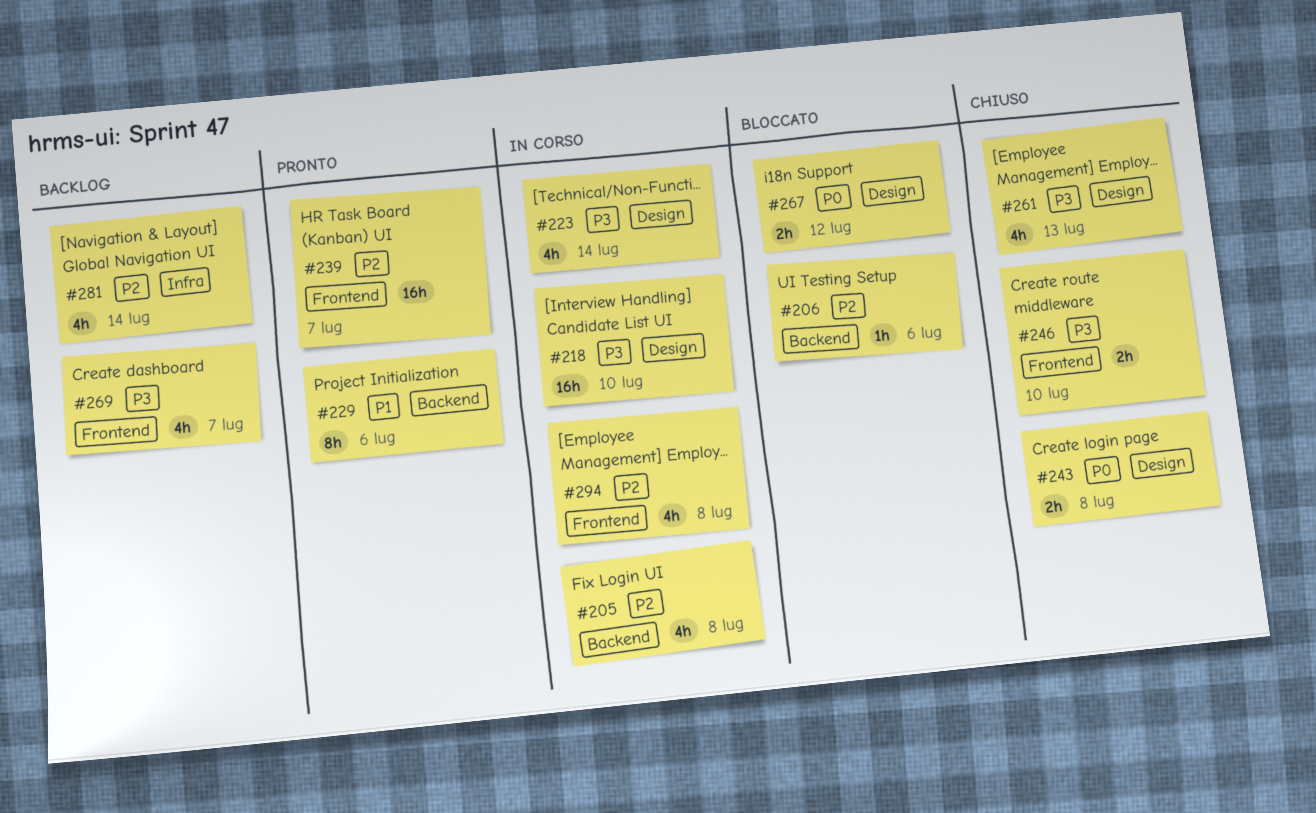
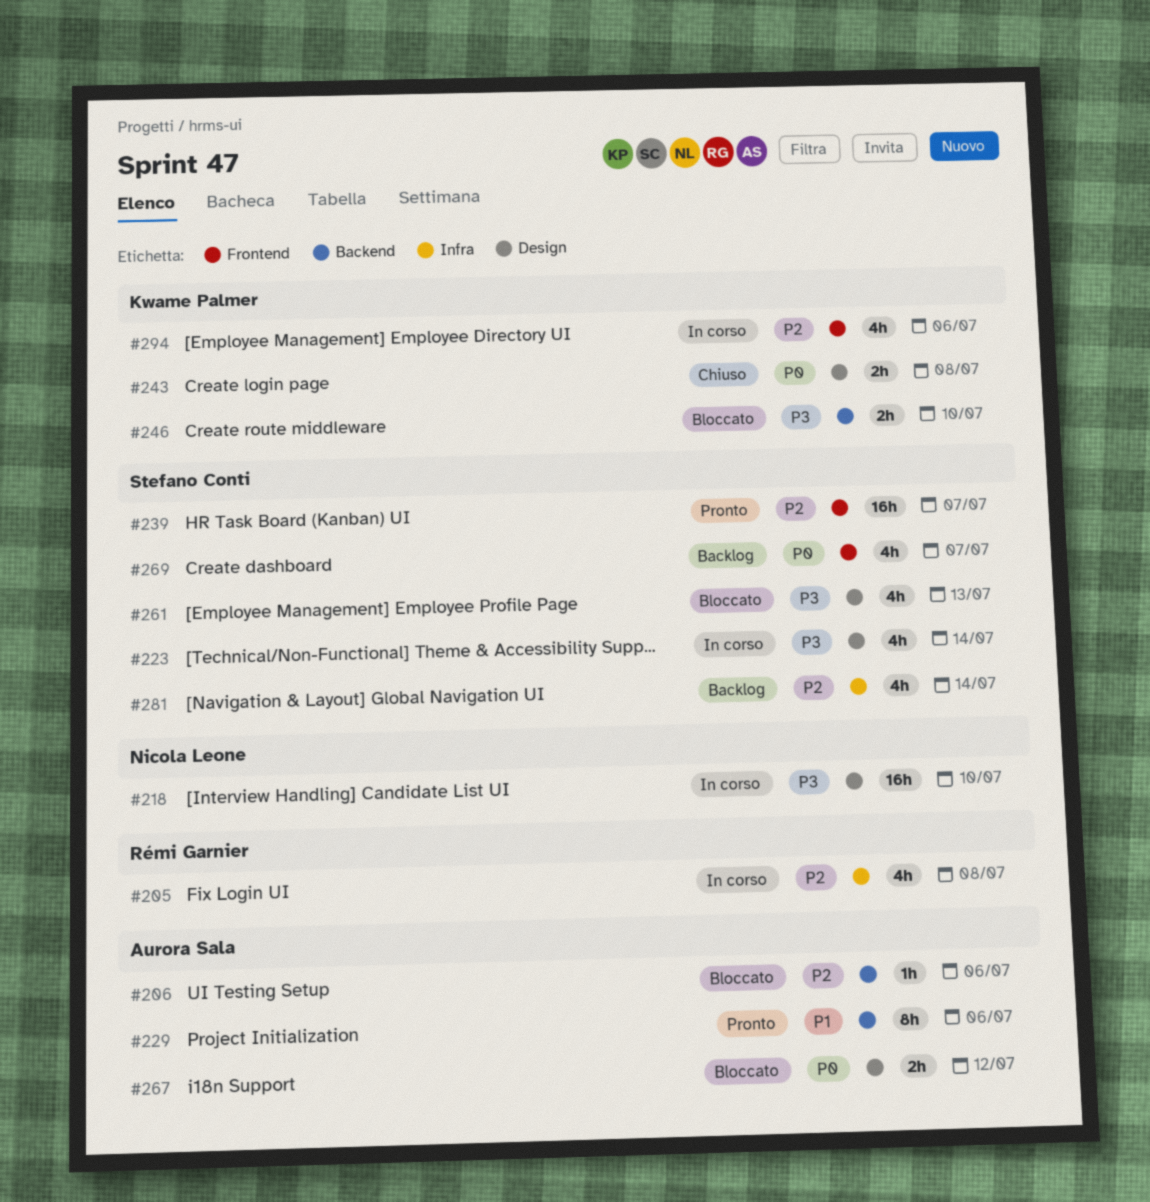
#205, label: Backend -> Infra
#246, status: Chiuso -> Bloccato
#246, label: Frontend -> Backend
#261, status: Chiuso -> Bloccato
#269, priority: P3 -> P0
#294, due: Jul 8 -> Jul 6

